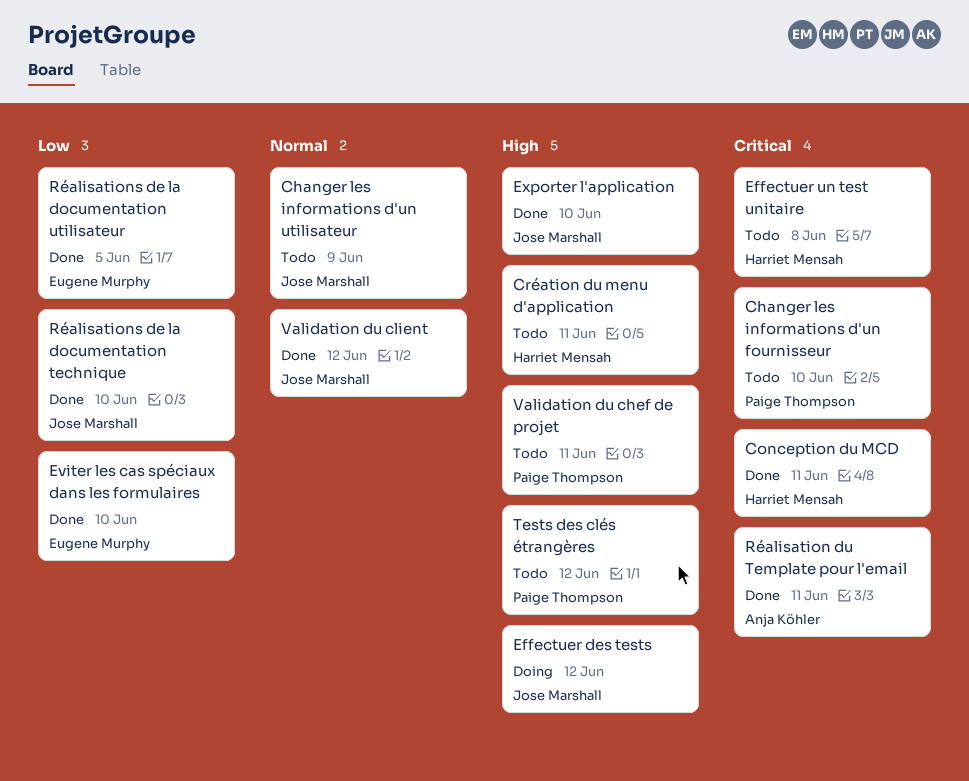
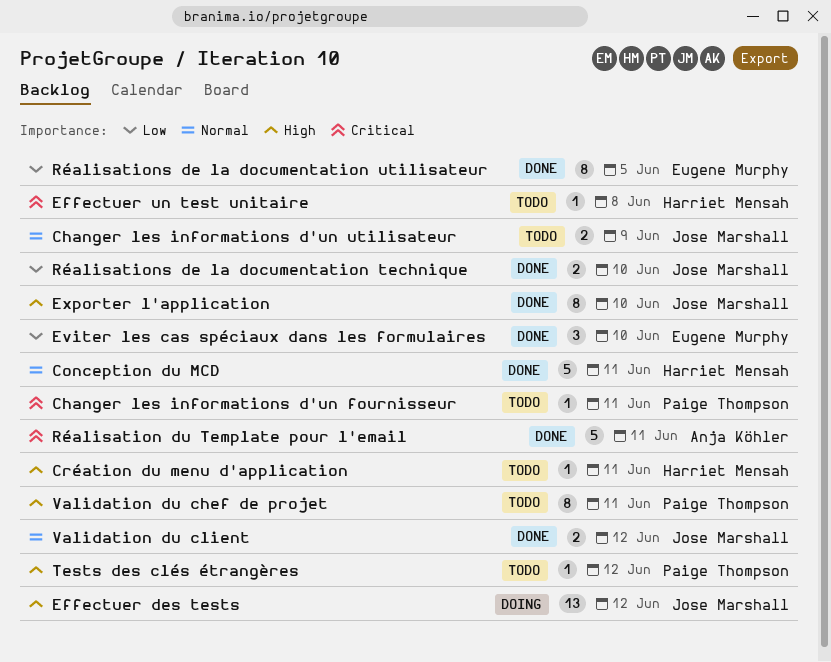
Changer les informations d'un fournisseur, due: Jun 10 -> Jun 11
Conception du MCD, priority: Critical -> Normal

